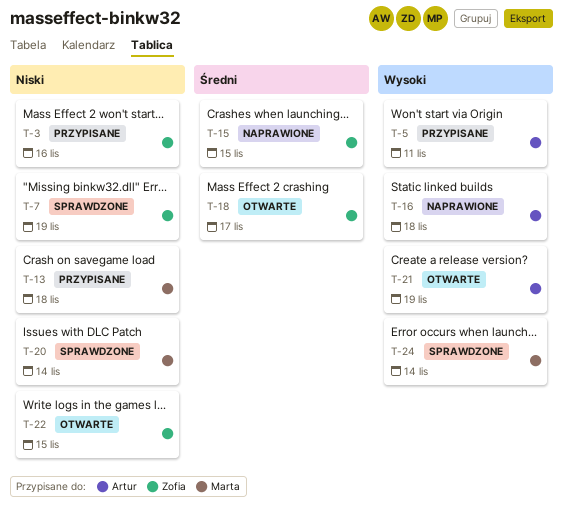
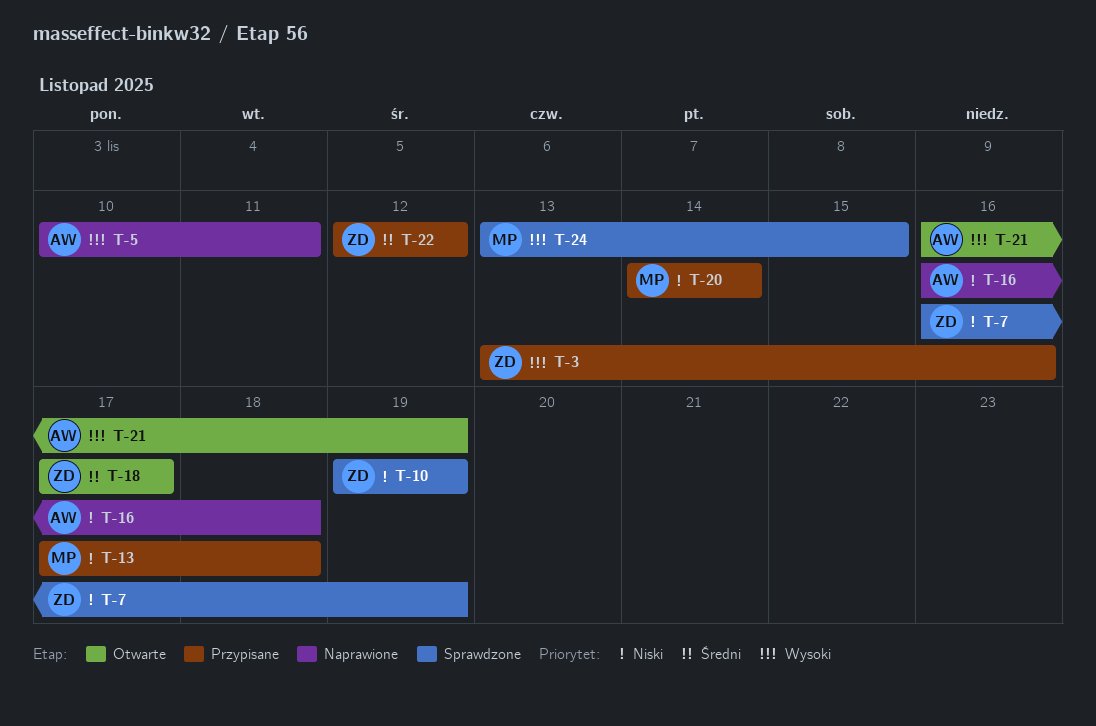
T-3, priority: Niski -> Wysoki
T-5, status: Przypisane -> Naprawione
T-10: none -> present
T-15: present -> none
T-16, priority: Wysoki -> Niski
T-20, status: Sprawdzone -> Przypisane
T-22, status: Otwarte -> Przypisane
T-22, priority: Niski -> Średni
T-22, due: Nov 15 -> Nov 12
T-24, due: Nov 14 -> Nov 15

